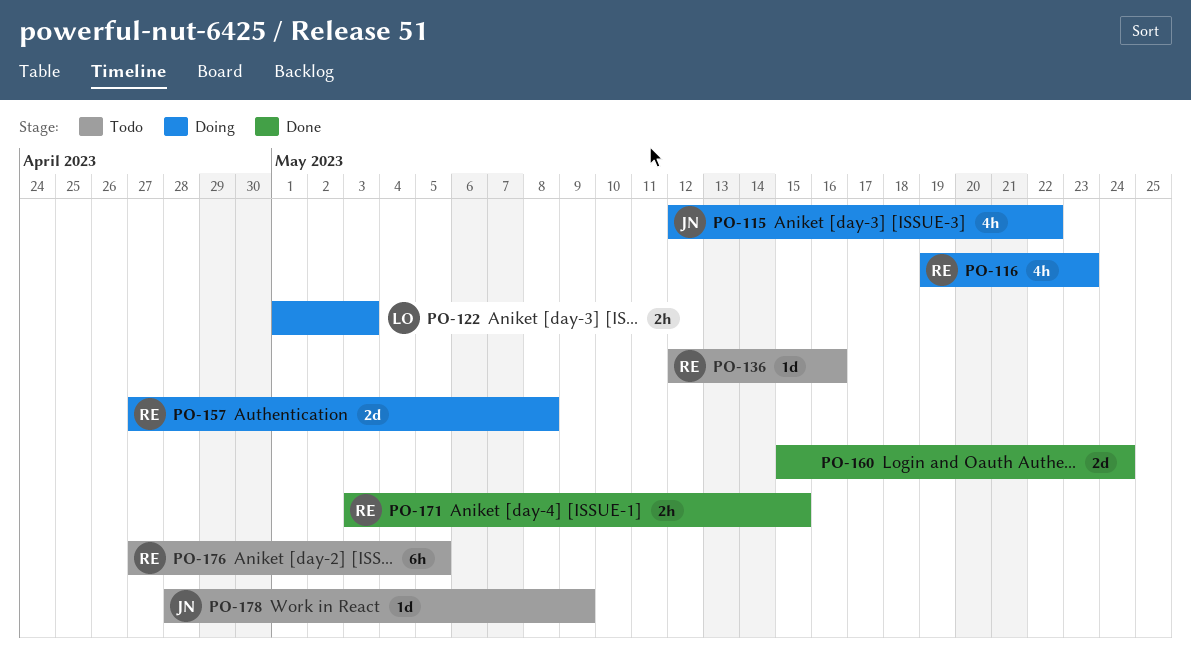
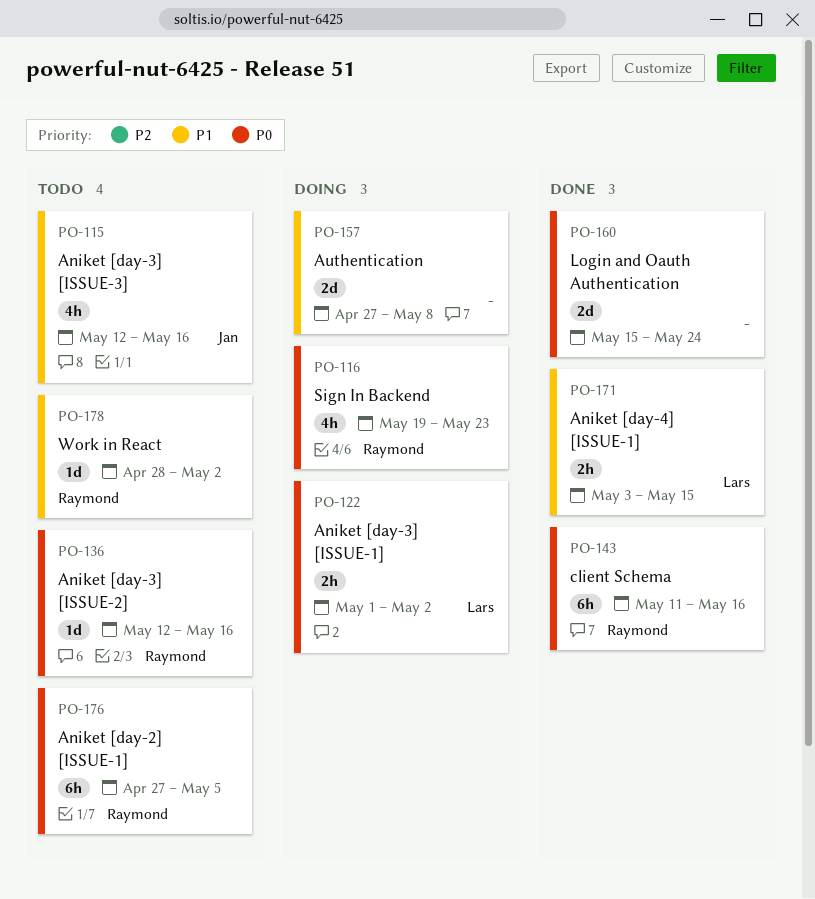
PO-115, status: Doing -> Todo
PO-115, due: May 22 -> May 16
PO-122, due: May 3 -> May 2
PO-143: none -> present
PO-157, owner: Raymond -> none
PO-171, owner: Raymond -> Lars
PO-178, owner: Jan -> Raymond
PO-178, due: May 9 -> May 2

